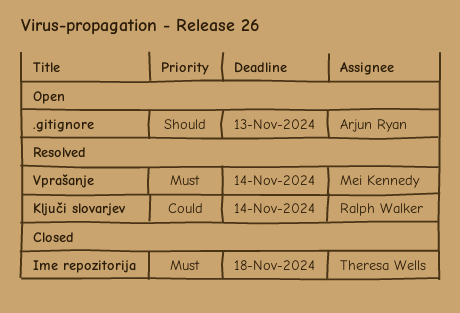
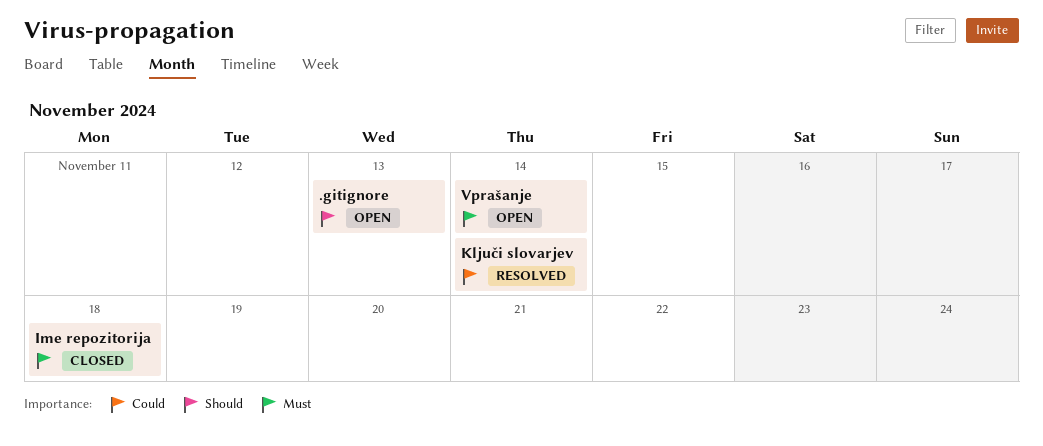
Vprašanje, status: Resolved -> Open

